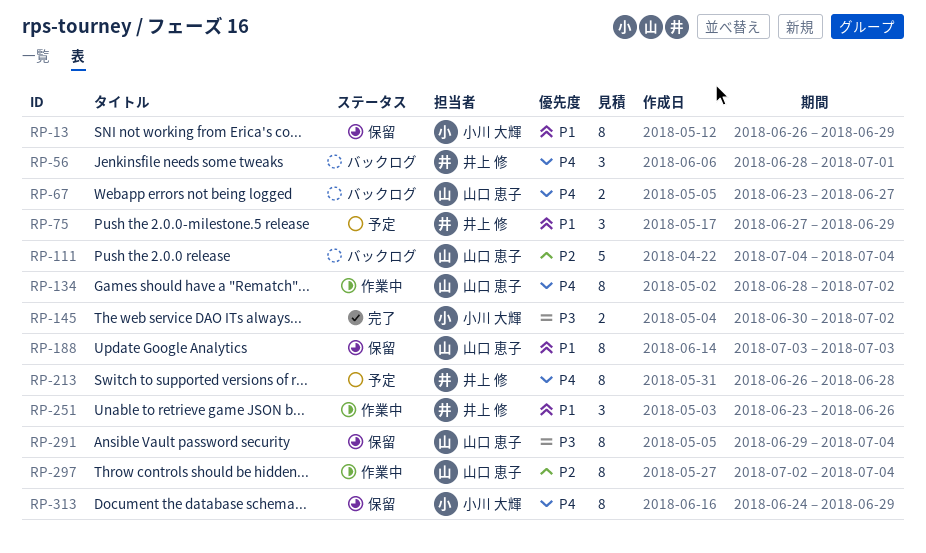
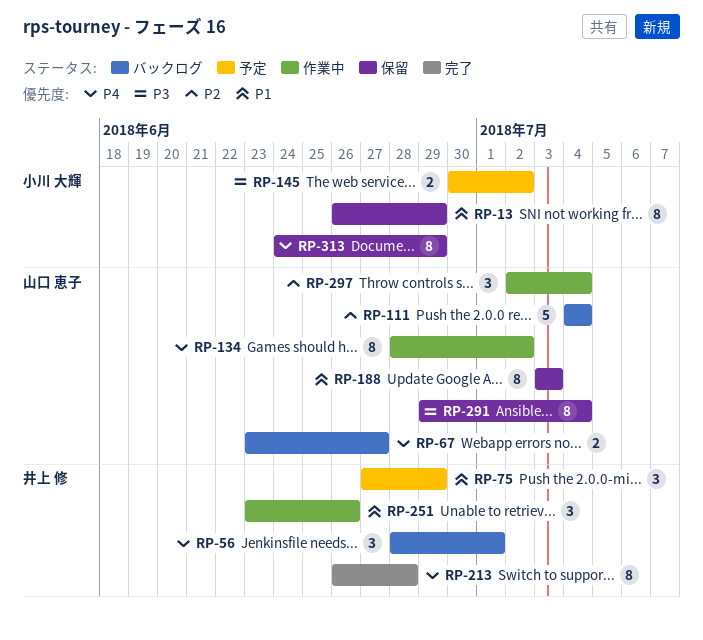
RP-145, status: 完了 -> 予定
RP-213, status: 予定 -> 完了
RP-297, estimate: 8 -> 3

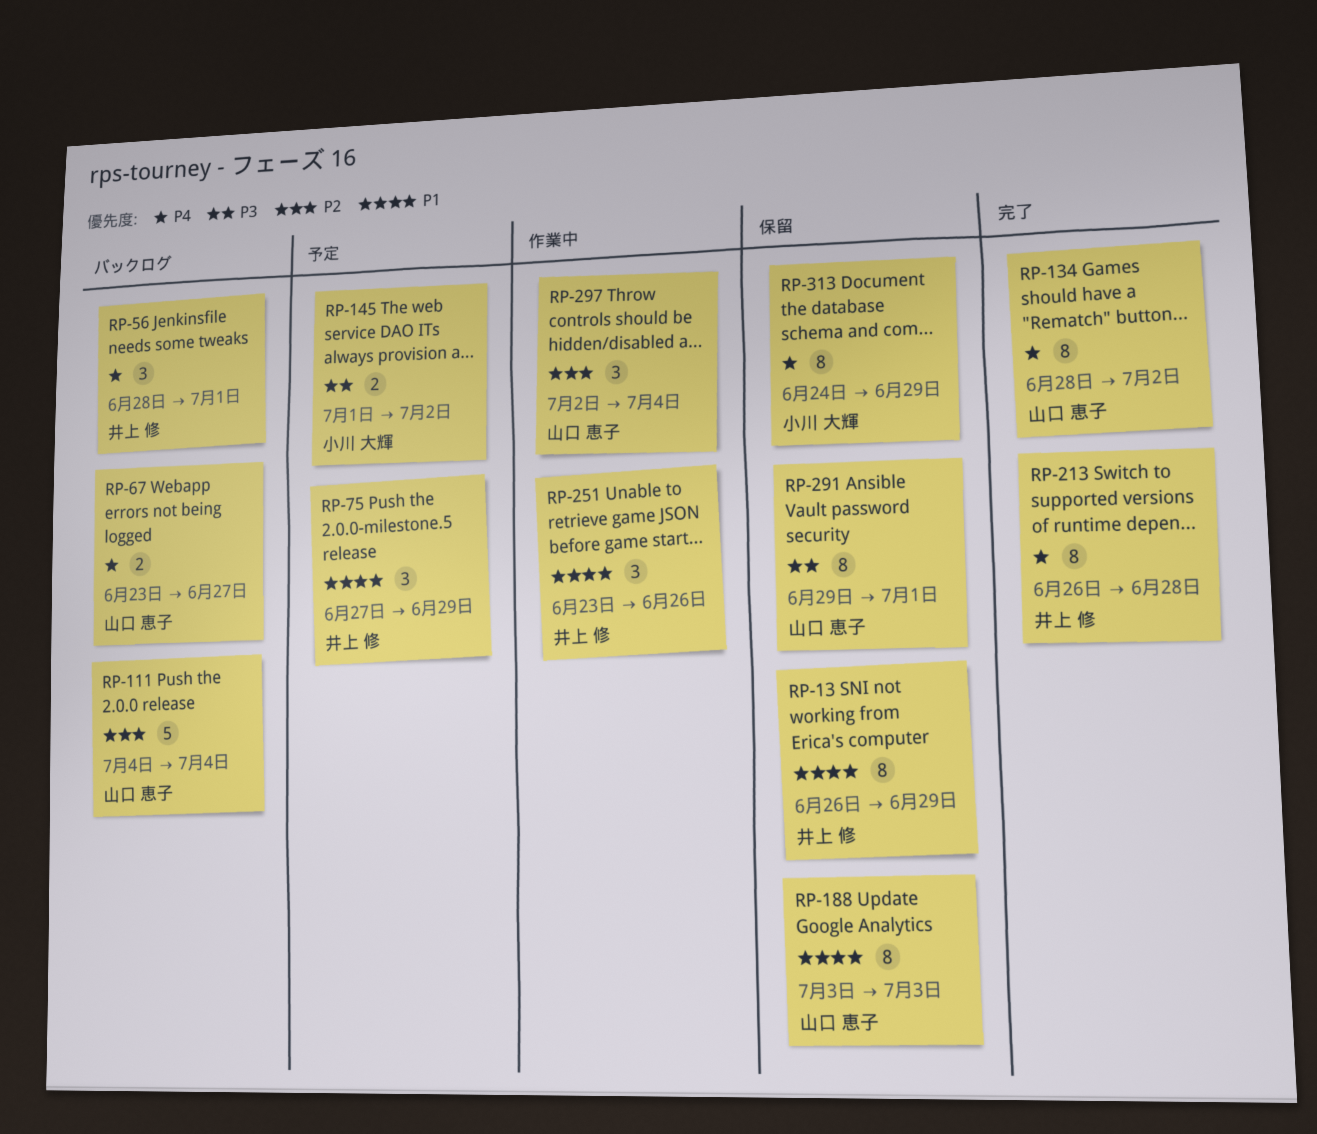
RP-13, owner: 小川 大輝 -> 井上 修
RP-134, status: 作業中 -> 完了
RP-145, start: Jun 30 -> Jul 1
RP-291, due: Jul 4 -> Jul 1

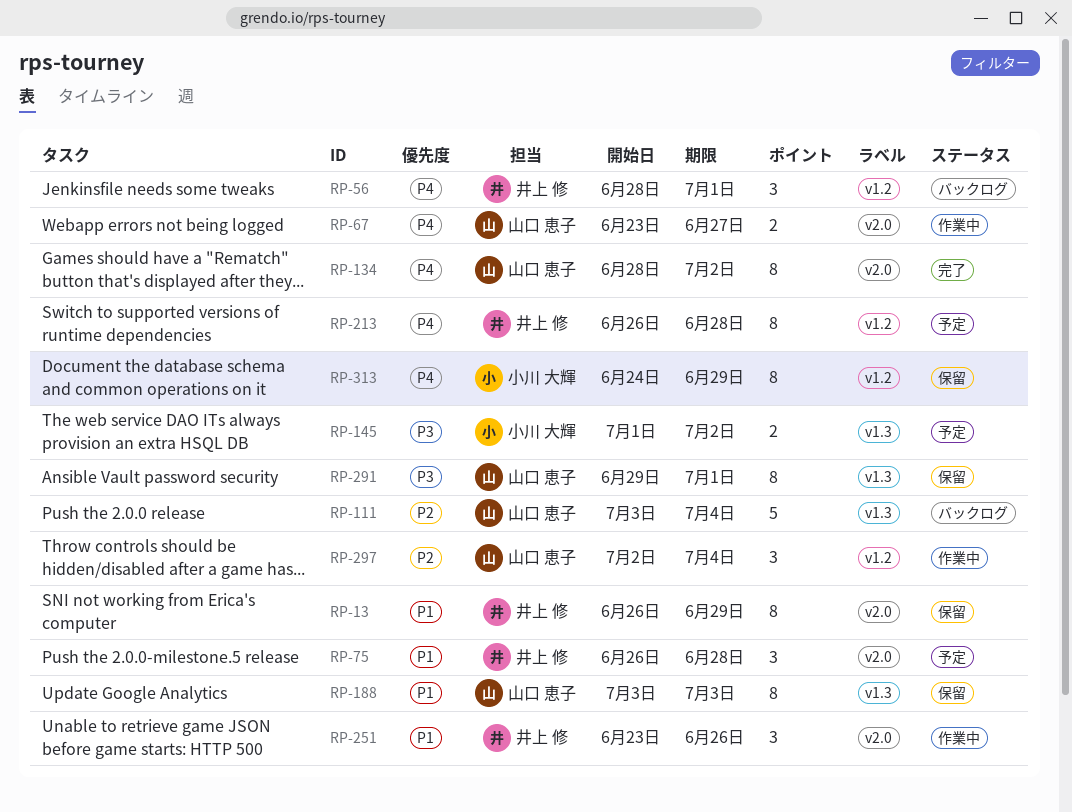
RP-67, status: バックログ -> 作業中
RP-75, start: Jun 27 -> Jun 26
RP-75, due: Jun 29 -> Jun 28
RP-111, start: Jul 4 -> Jul 3
RP-213, status: 完了 -> 予定

